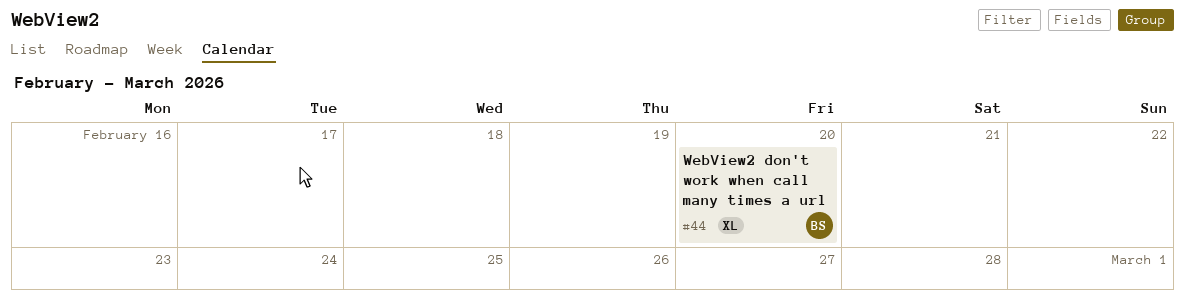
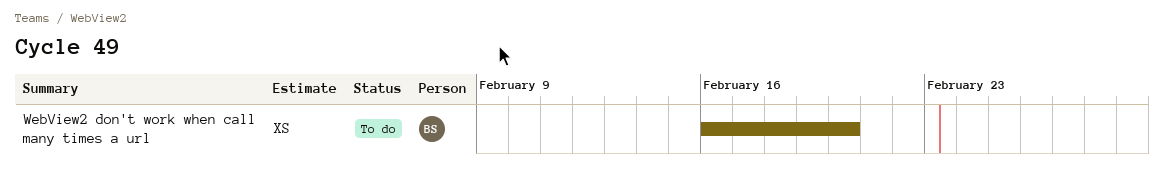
WebView2 don't work when call many times a url, estimate: XL -> XS

